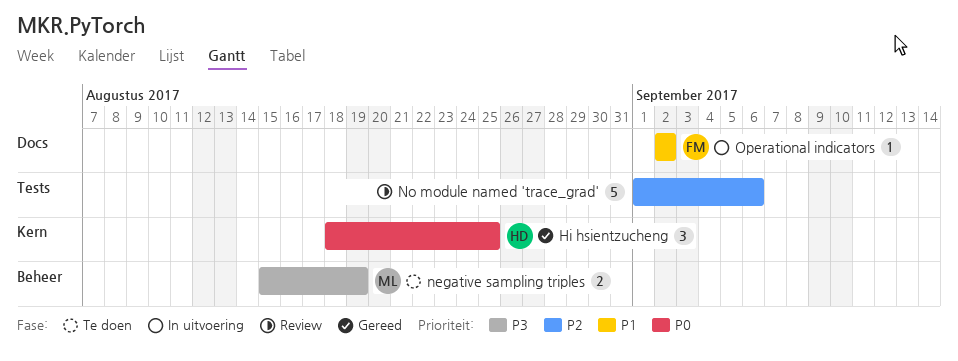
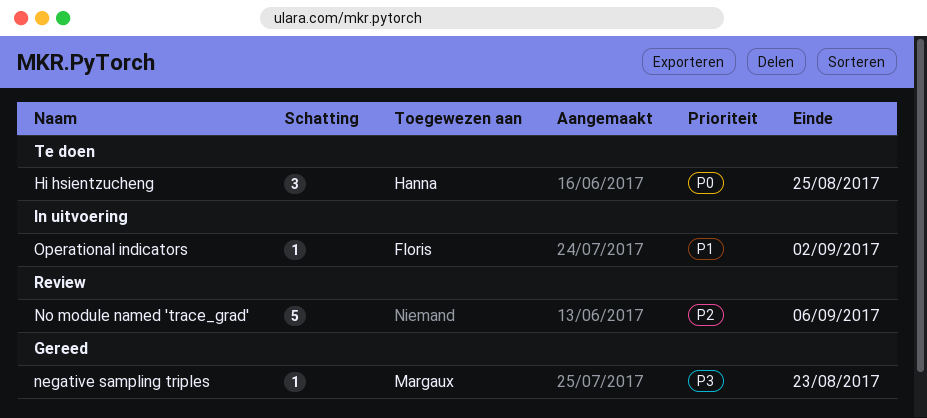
Hi hsientzucheng, status: Gereed -> Te doen
negative sampling triples, status: Te doen -> Gereed
negative sampling triples, estimate: 2 -> 1
negative sampling triples, due: Aug 19 -> Aug 23

